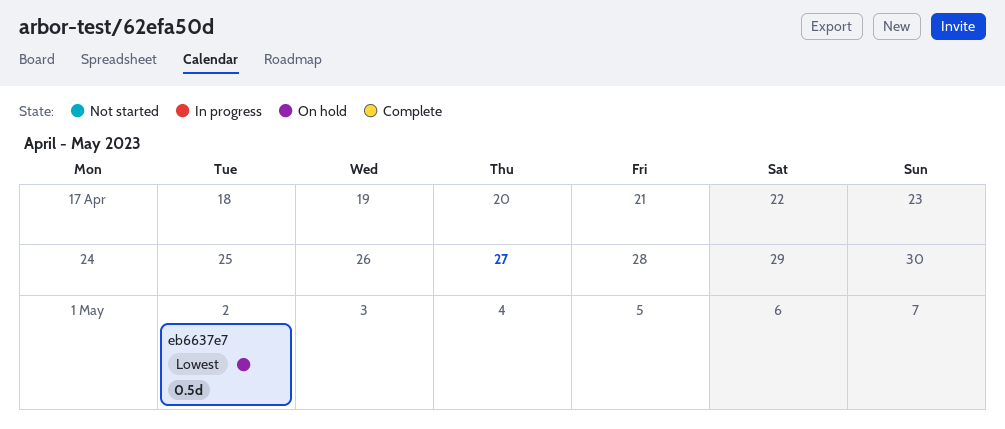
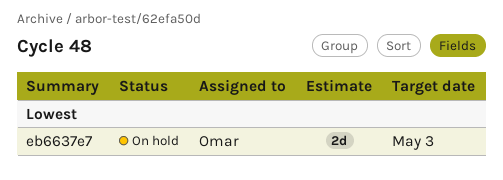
eb6637e7, estimate: 0.5d -> 2d
eb6637e7, due: May 2 -> May 3

